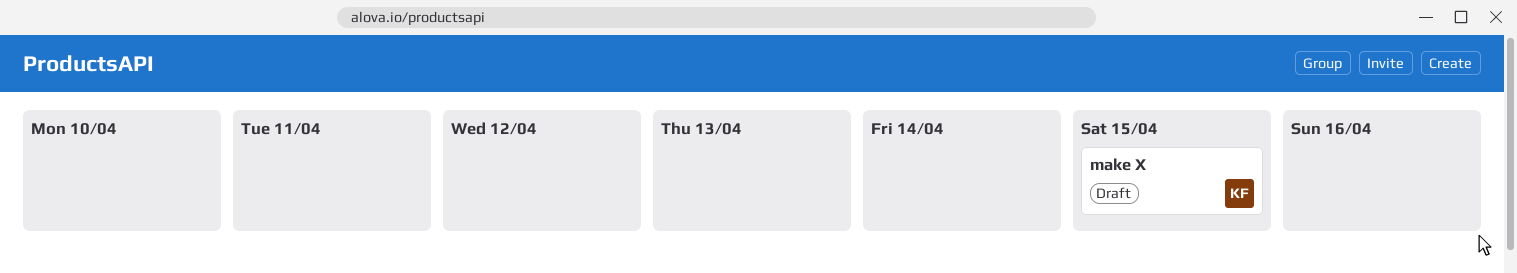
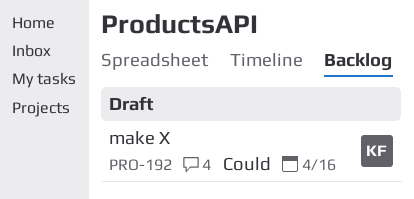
make X, due: Apr 15 -> Apr 16

